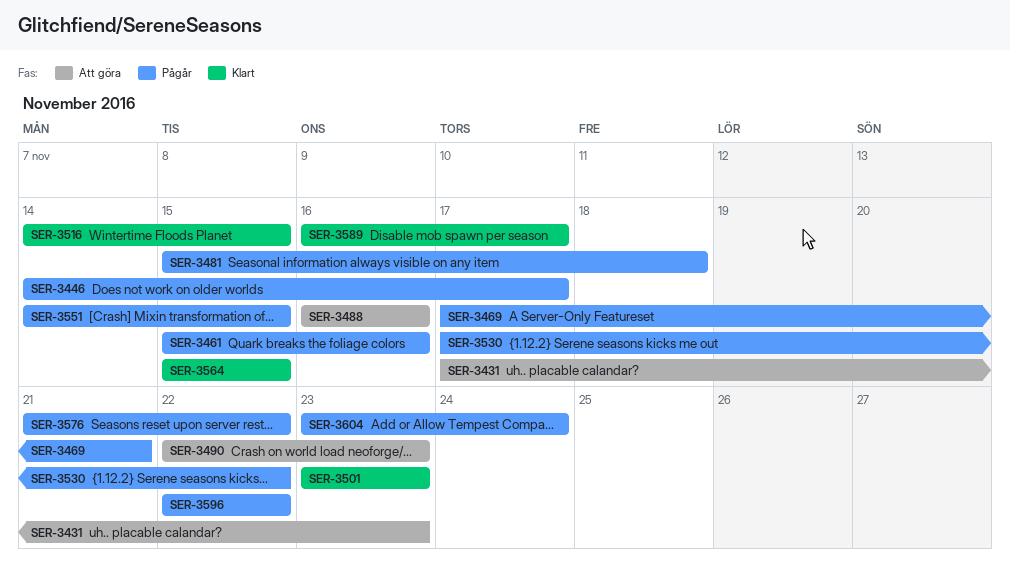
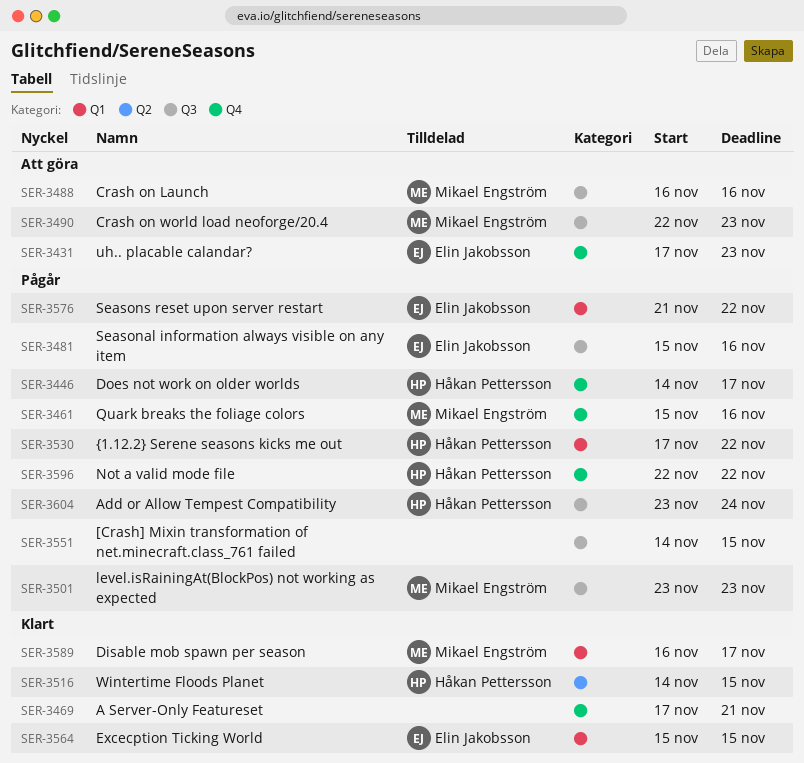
SER-3469, status: Pågår -> Klart
SER-3481, due: Nov 18 -> Nov 16
SER-3501, status: Klart -> Pågår

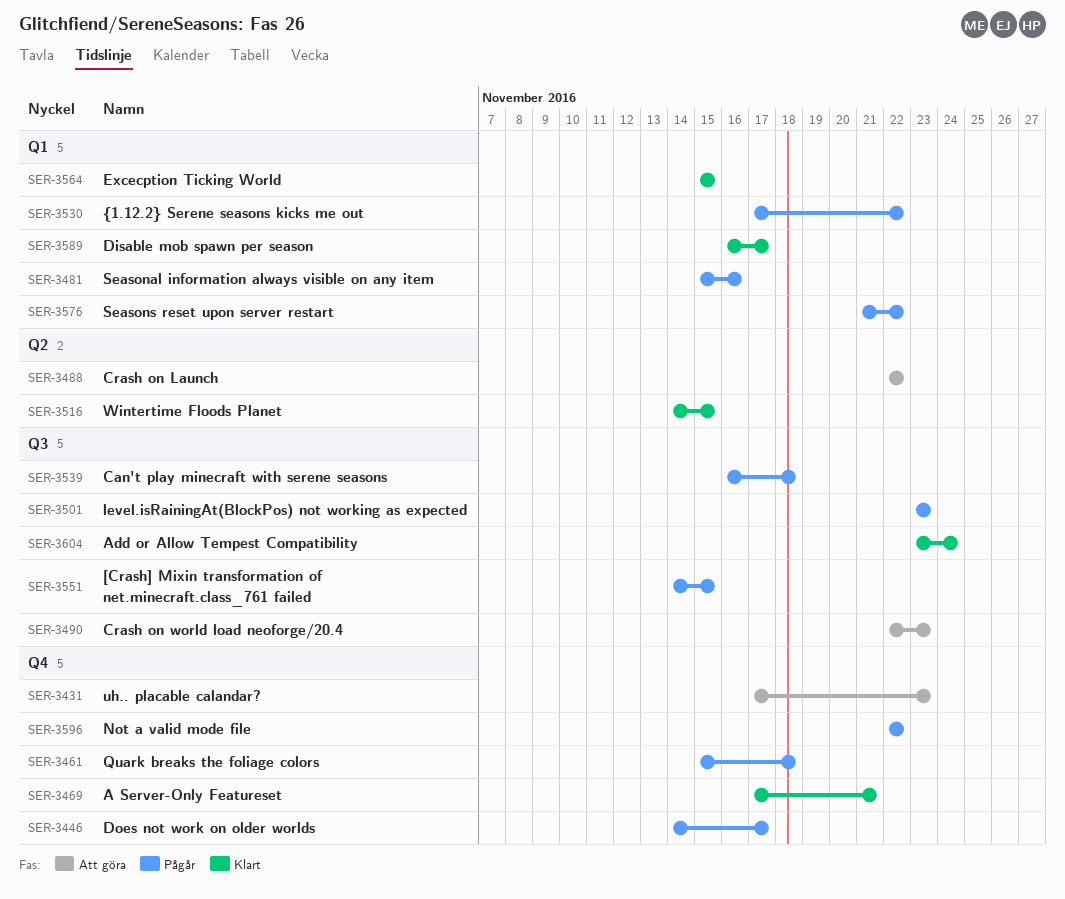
SER-3461, due: Nov 16 -> Nov 18
SER-3481, label: Q3 -> Q1
SER-3488, label: Q3 -> Q2
SER-3488, start: Nov 16 -> Nov 22
SER-3488, due: Nov 16 -> Nov 22
SER-3539: none -> present
SER-3604, status: Pågår -> Klart

